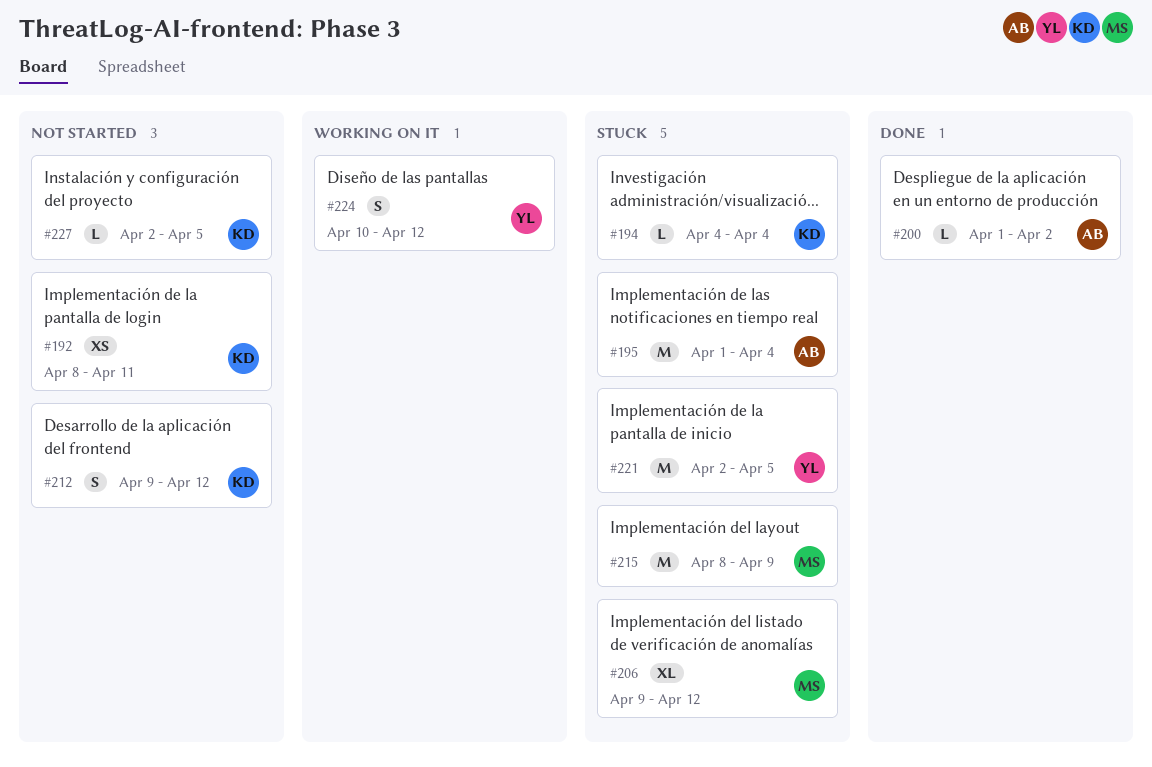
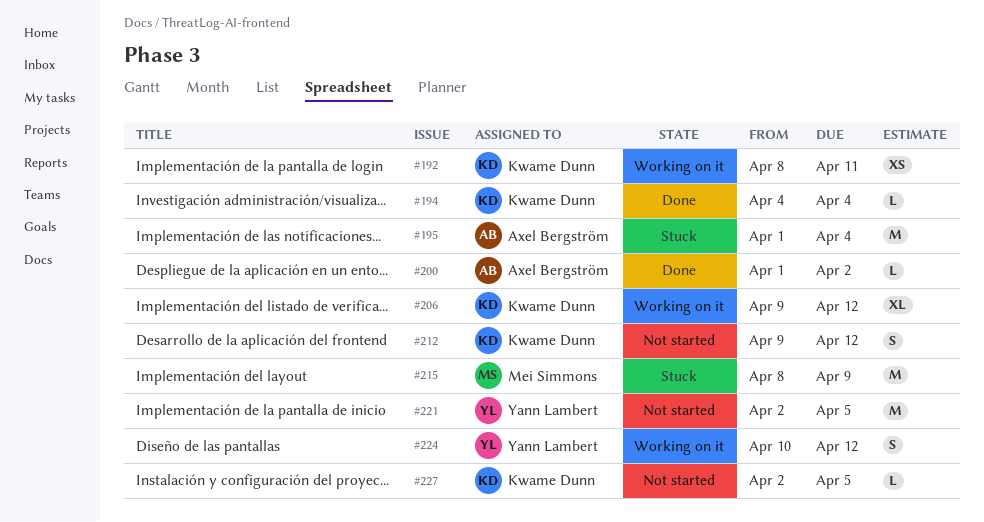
#192, status: Not started -> Working on it
#194, status: Stuck -> Done
#206, status: Stuck -> Working on it
#206, owner: Mei Simmons -> Kwame Dunn
#221, status: Stuck -> Not started

